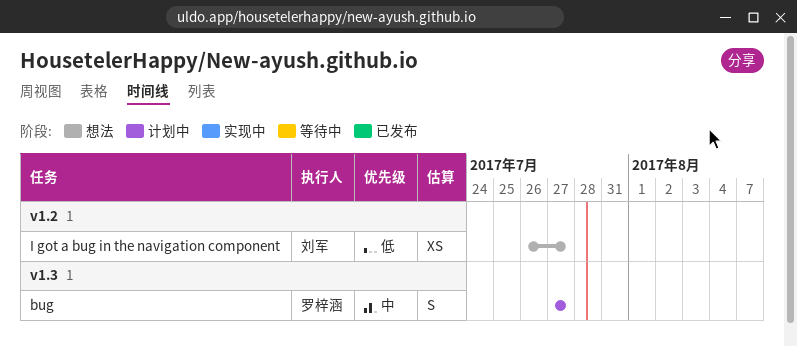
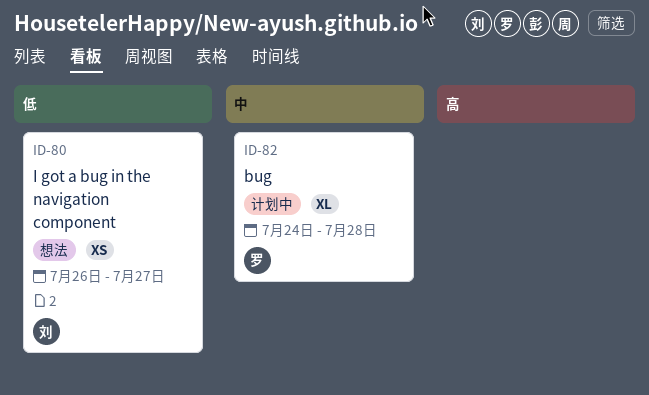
bug, estimate: S -> XL
bug, start: Jul 27 -> Jul 24
bug, due: Jul 27 -> Jul 28

